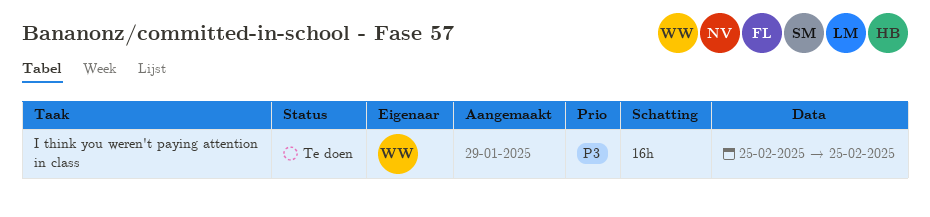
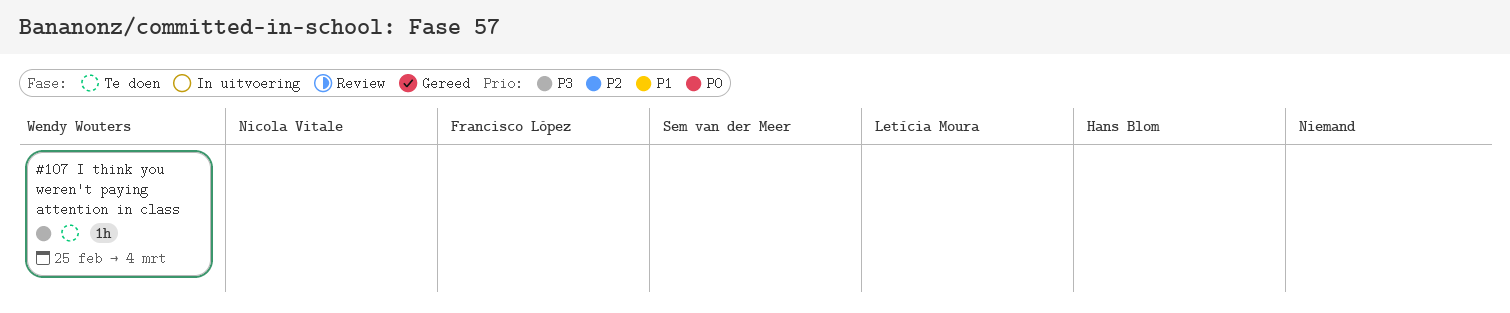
I think you weren't paying attention in class, estimate: 16h -> 1h
I think you weren't paying attention in class, due: Feb 25 -> Mar 4

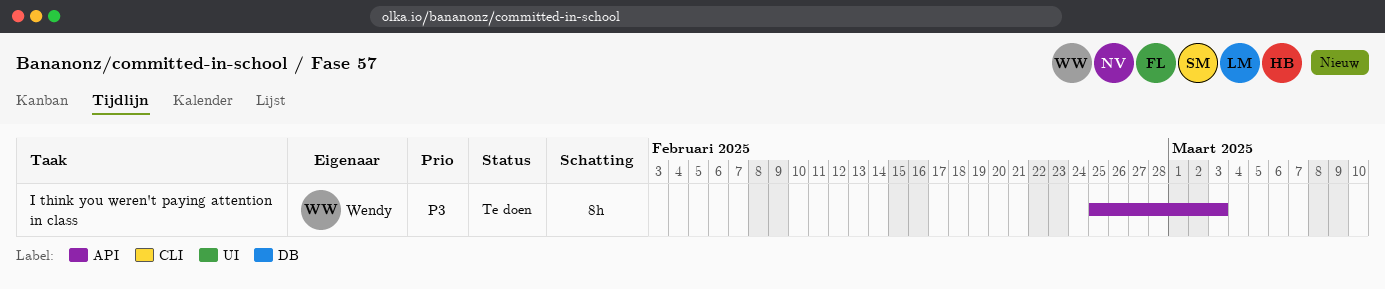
I think you weren't paying attention in class, estimate: 1h -> 8h
I think you weren't paying attention in class, due: Mar 4 -> Mar 3

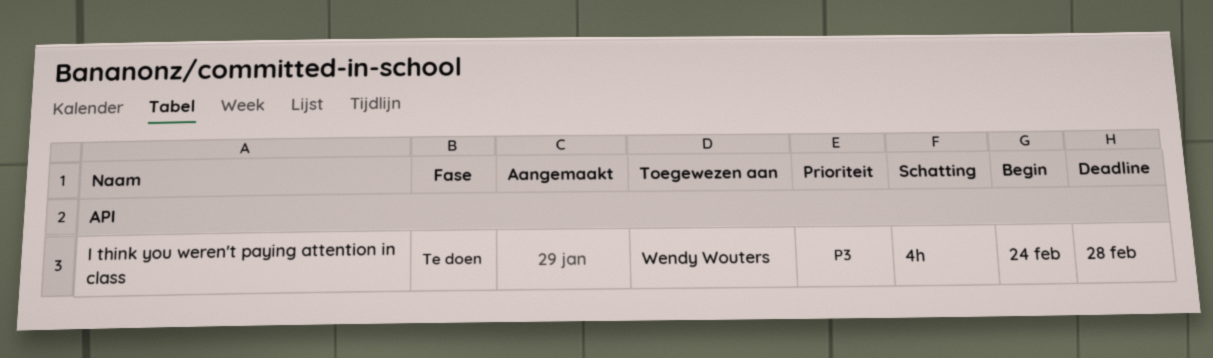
I think you weren't paying attention in class, estimate: 8h -> 4h
I think you weren't paying attention in class, start: Feb 25 -> Feb 24
I think you weren't paying attention in class, due: Mar 3 -> Feb 28

